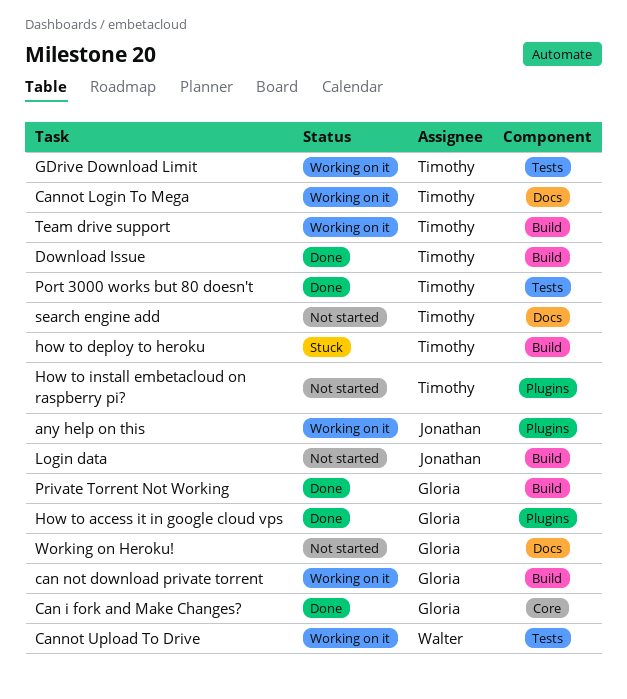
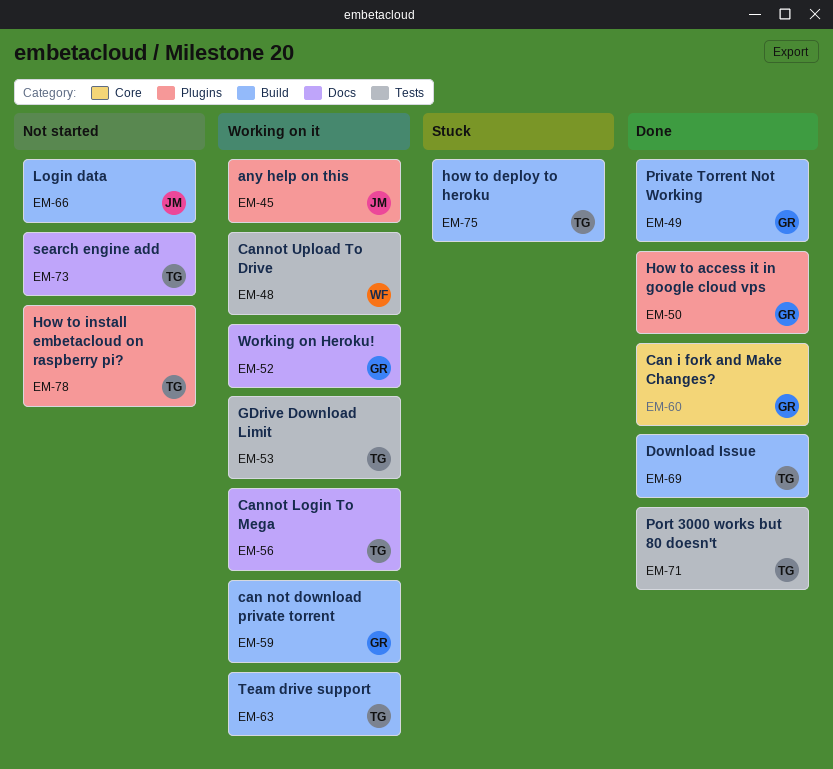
Working on Heroku!, status: Not started -> Working on it

